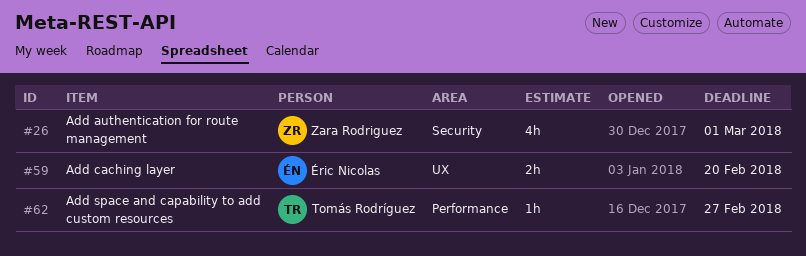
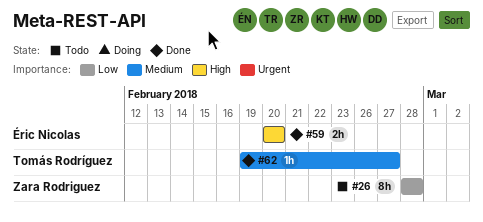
#26, estimate: 4h -> 8h
#26, due: Mar 1 -> Feb 28

